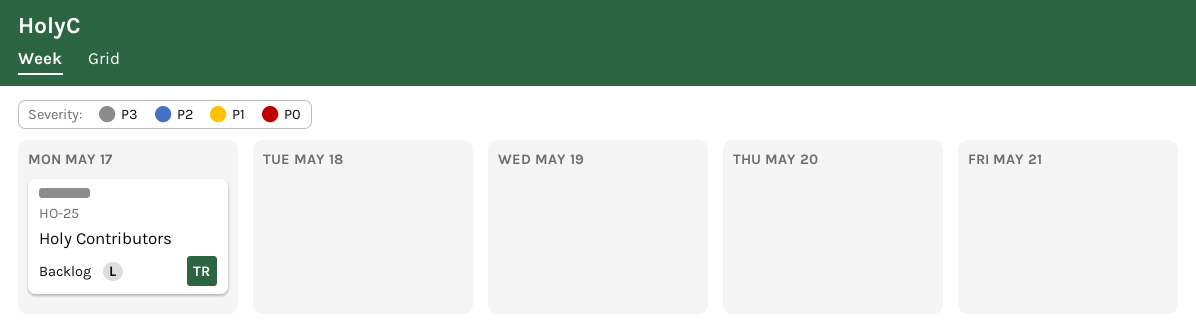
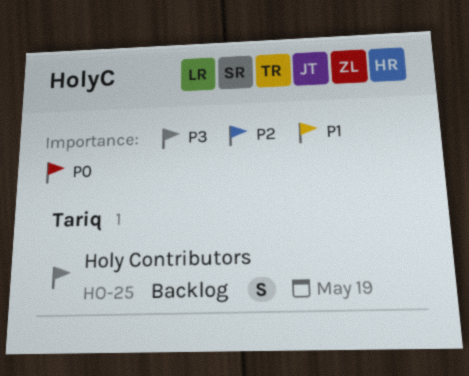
HO-25, estimate: L -> S
HO-25, due: May 17 -> May 19

